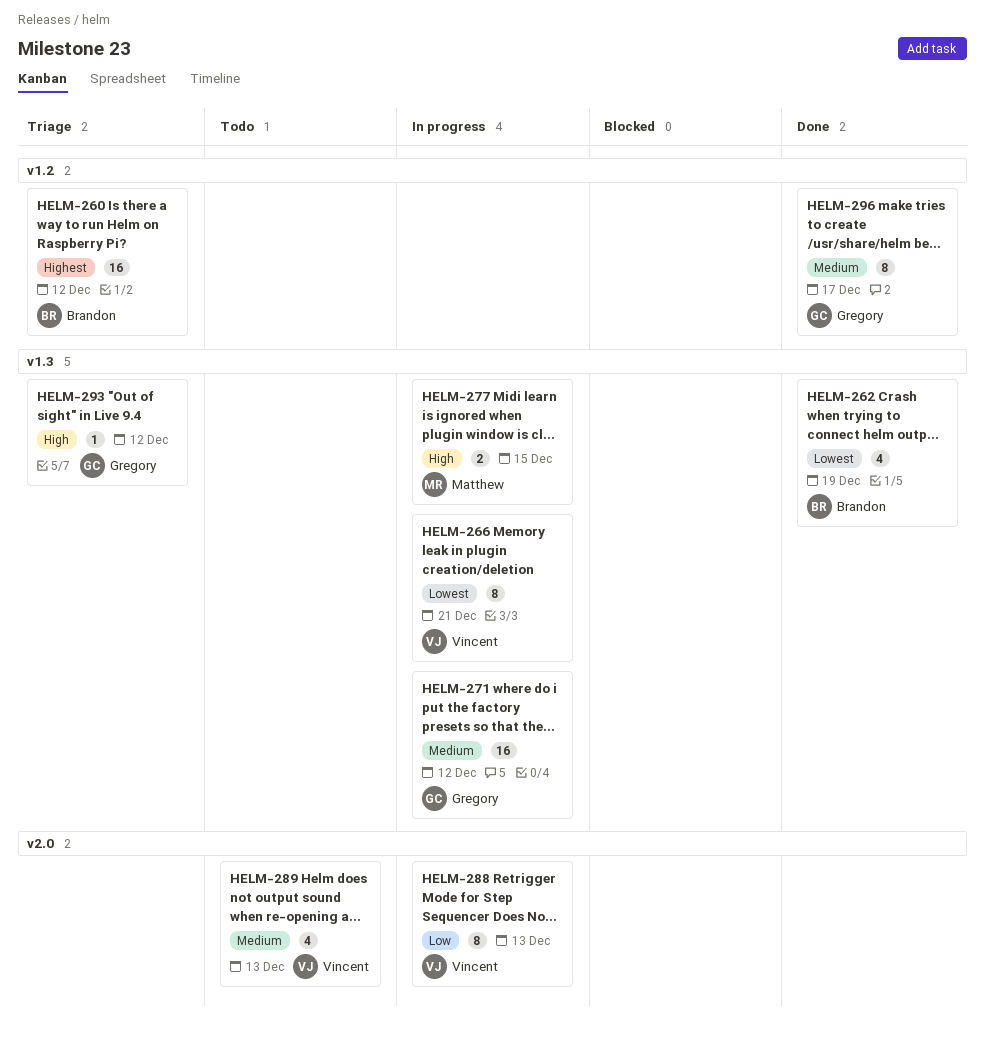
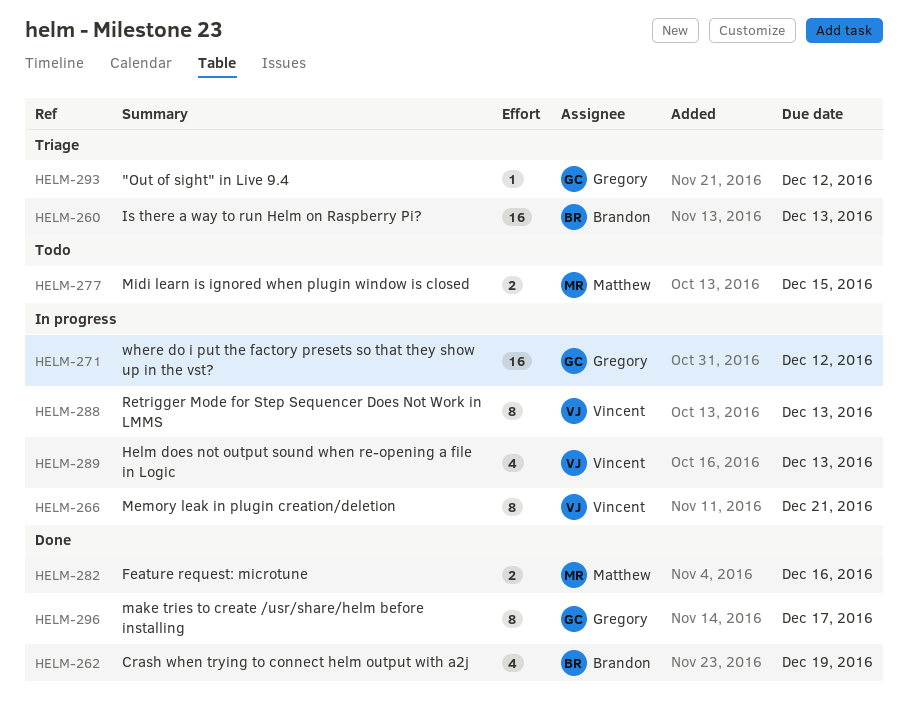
HELM-260, due: Dec 12 -> Dec 13
HELM-277, status: In progress -> Todo
HELM-282: none -> present
HELM-289, status: Todo -> In progress

